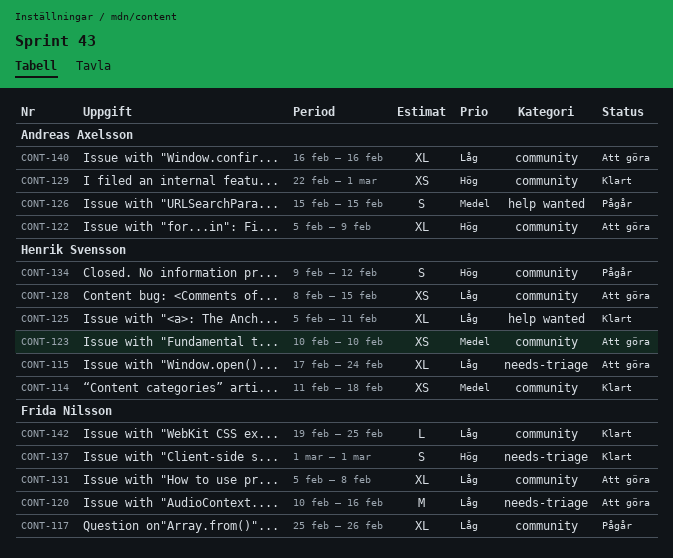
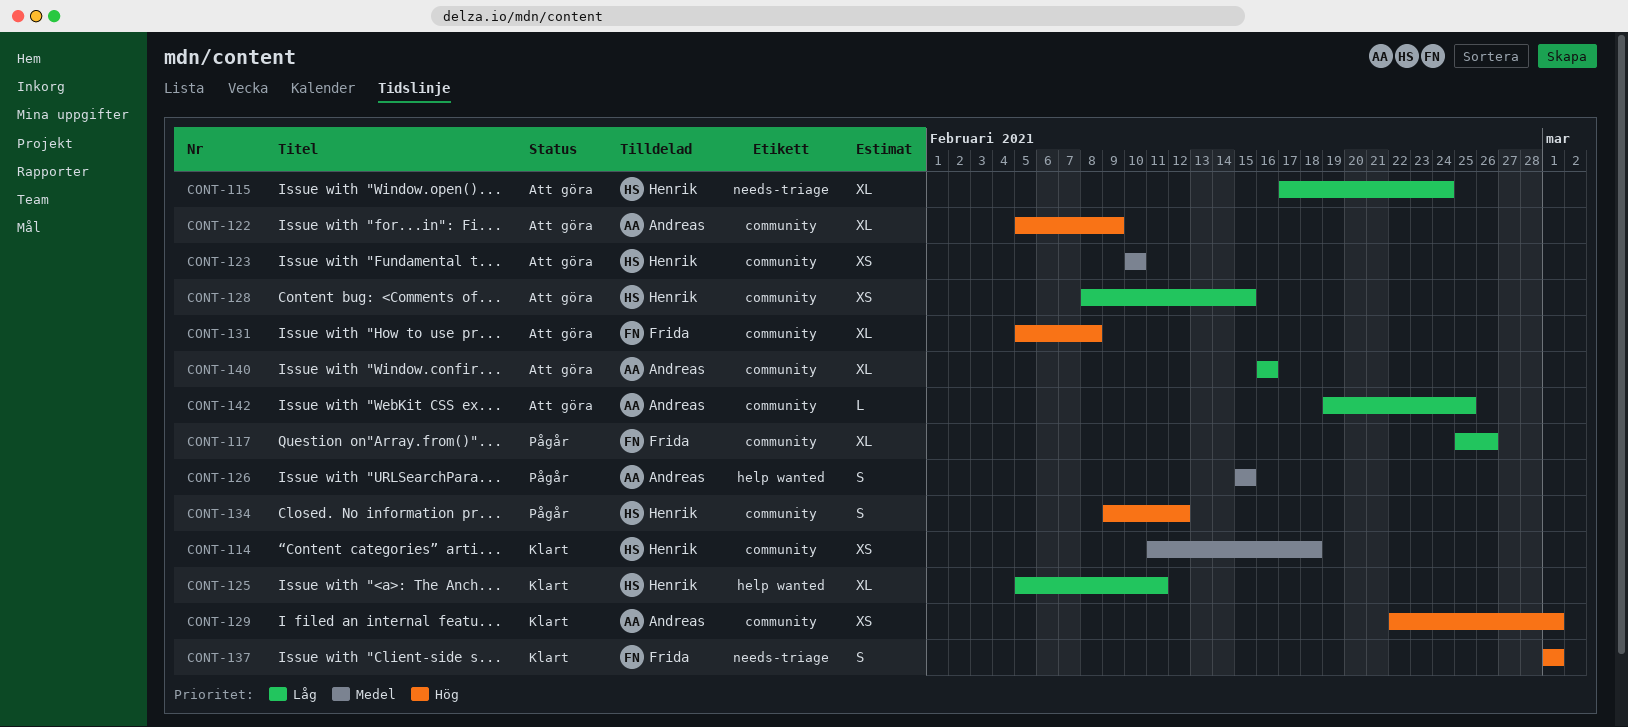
CONT-120: present -> none
CONT-131, priority: Låg -> Hög
CONT-142, status: Klart -> Att göra
CONT-142, owner: Frida Nilsson -> Andreas Axelsson

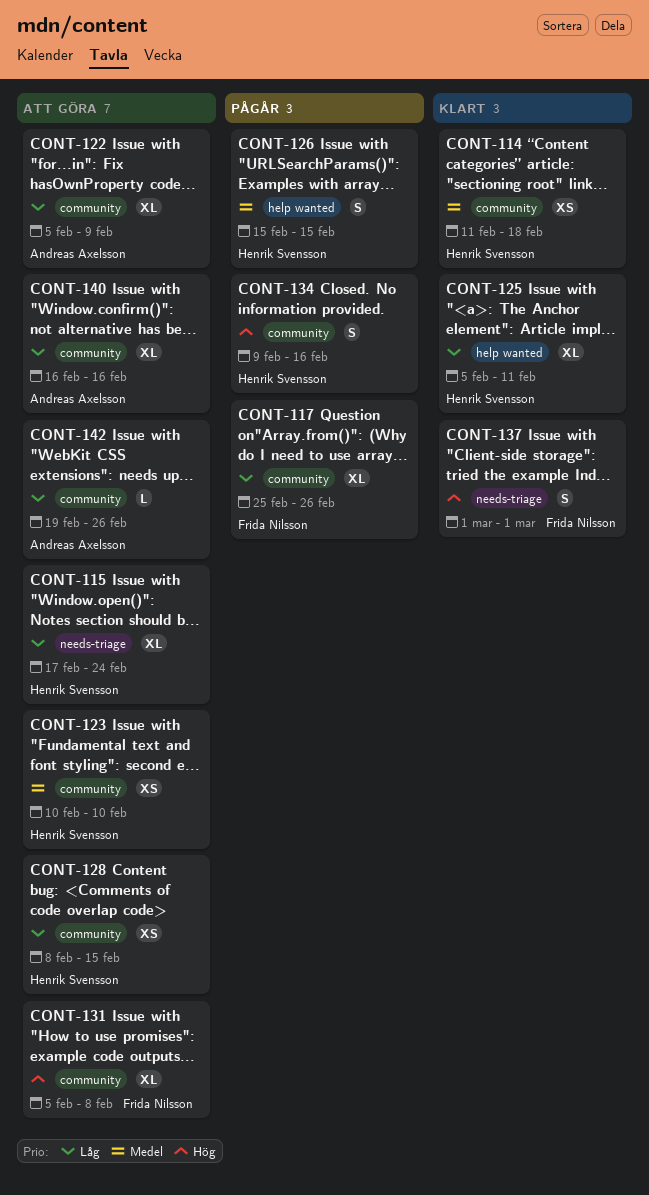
CONT-122, priority: Hög -> Låg
CONT-126, owner: Andreas Axelsson -> Henrik Svensson
CONT-129: present -> none
CONT-134, due: Feb 12 -> Feb 16
CONT-142, due: Feb 25 -> Feb 26

